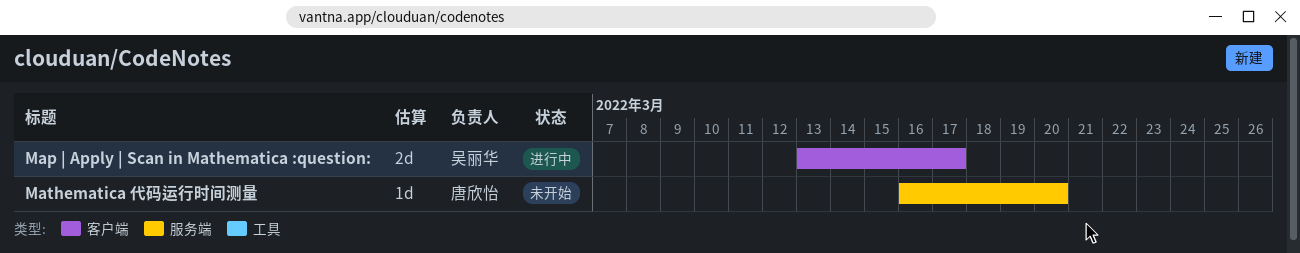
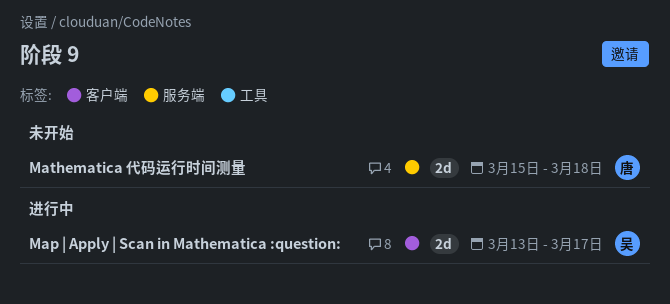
Mathematica 代码运行时间测量, estimate: 1d -> 2d
Mathematica 代码运行时间测量, start: Mar 16 -> Mar 15
Mathematica 代码运行时间测量, due: Mar 20 -> Mar 18

